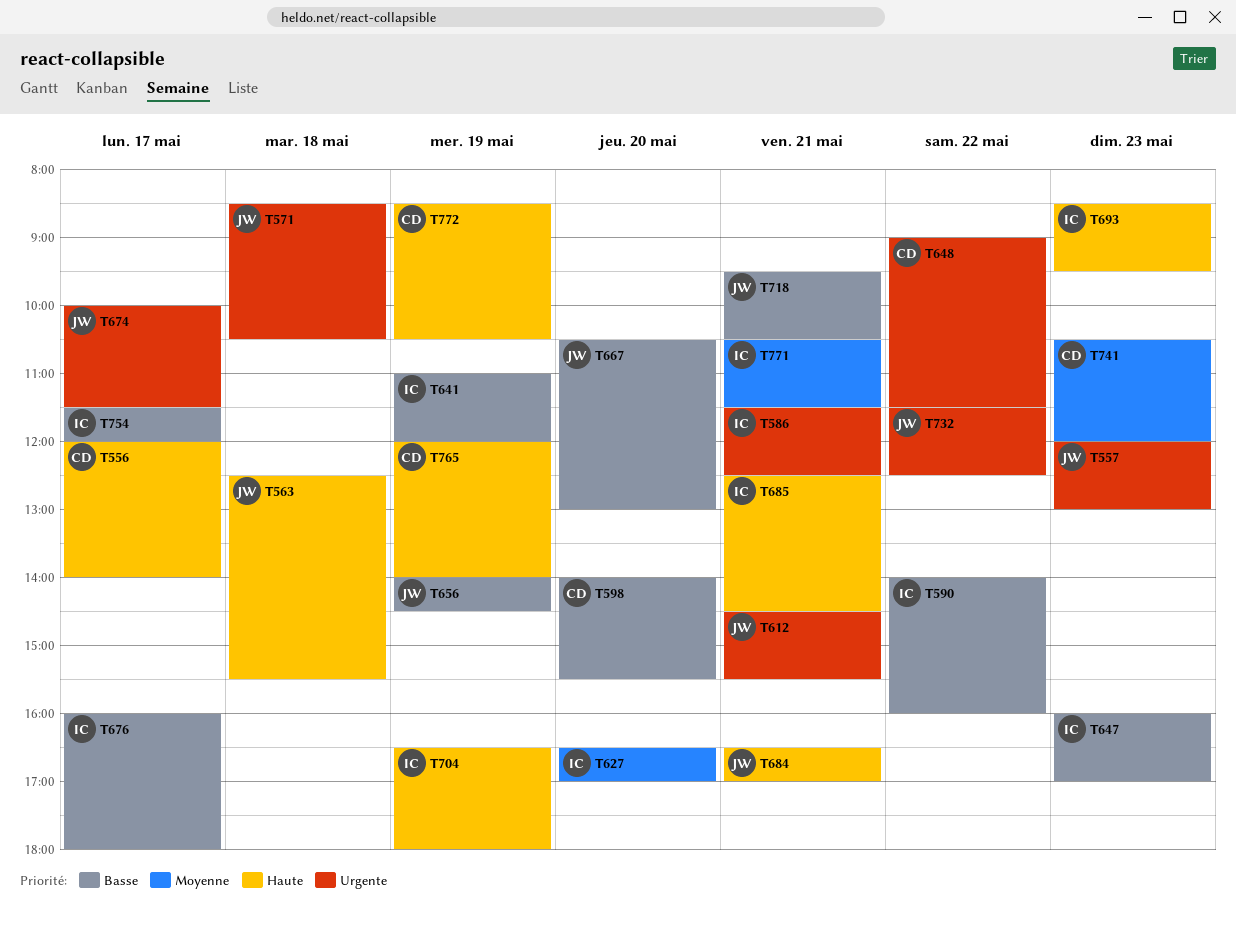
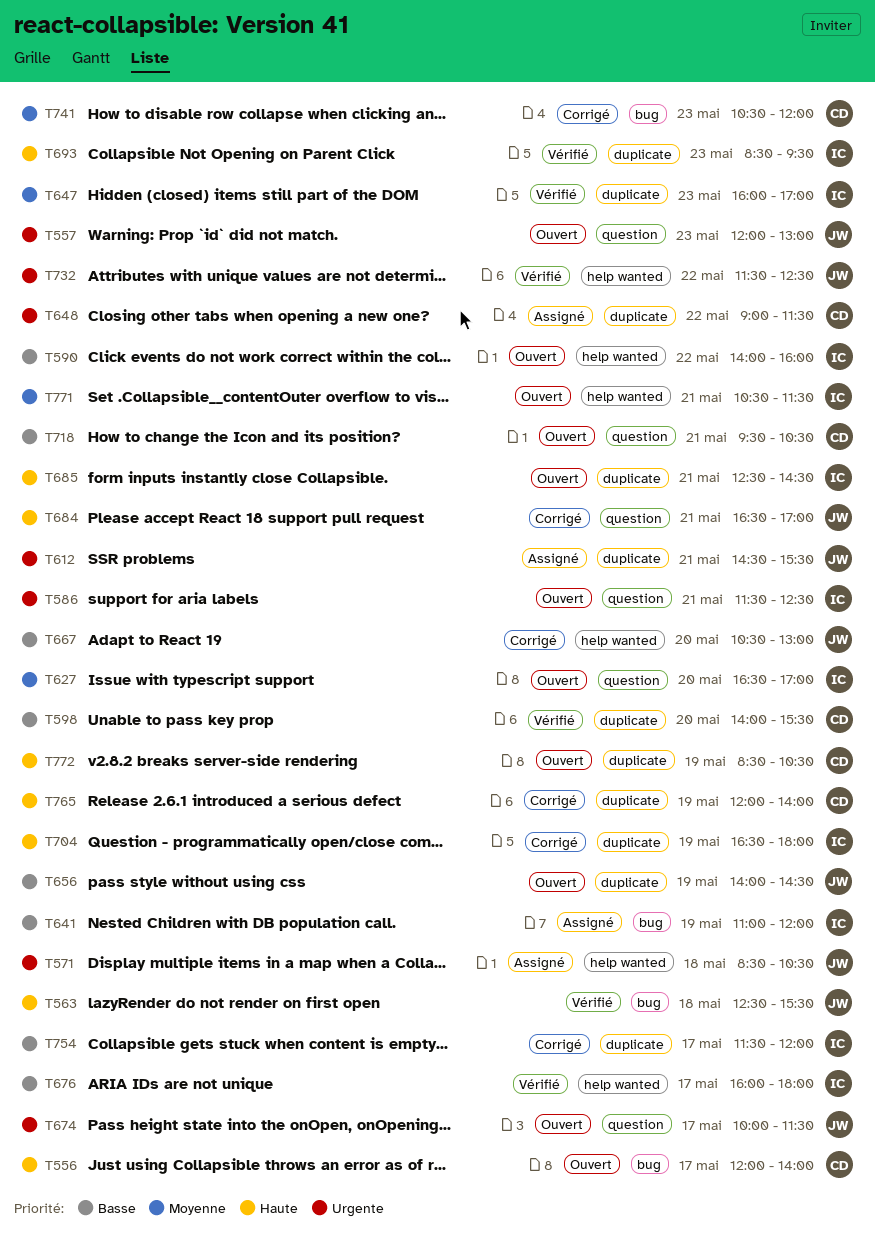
T647, priority: Basse -> Moyenne
T718, owner: JW -> CD

